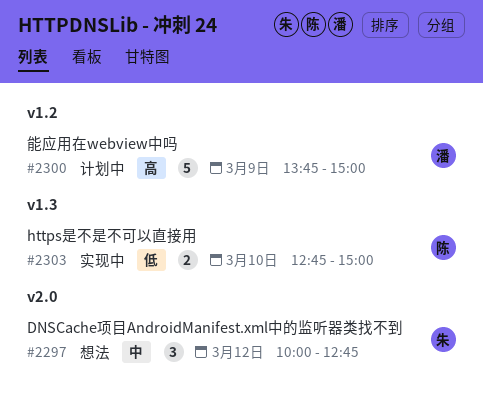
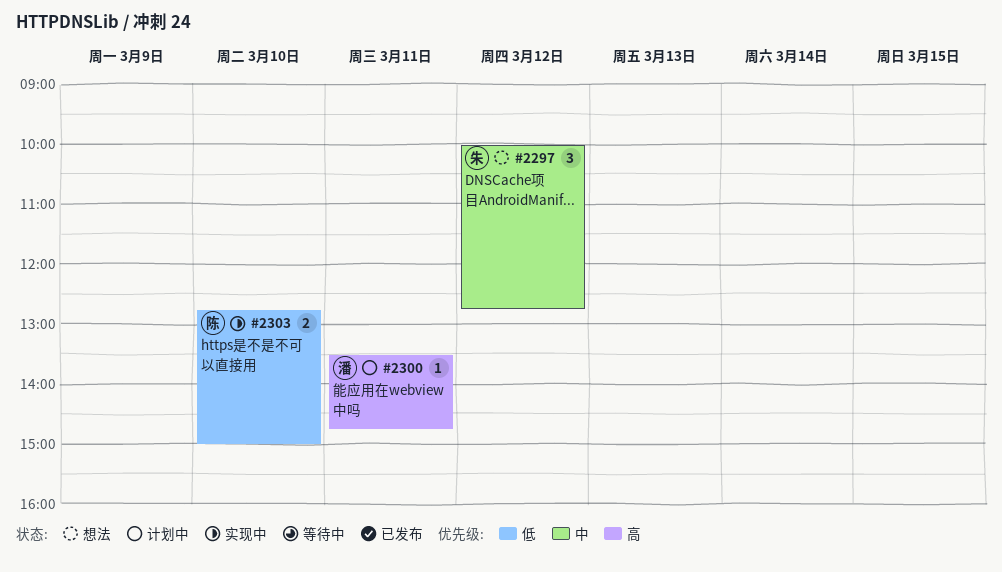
#2300, estimate: 5 -> 1
#2300, day: Mar 9 -> Mar 11
#2300, begins: 13:45 -> 13:30
#2300, ends: 15:00 -> 14:45

